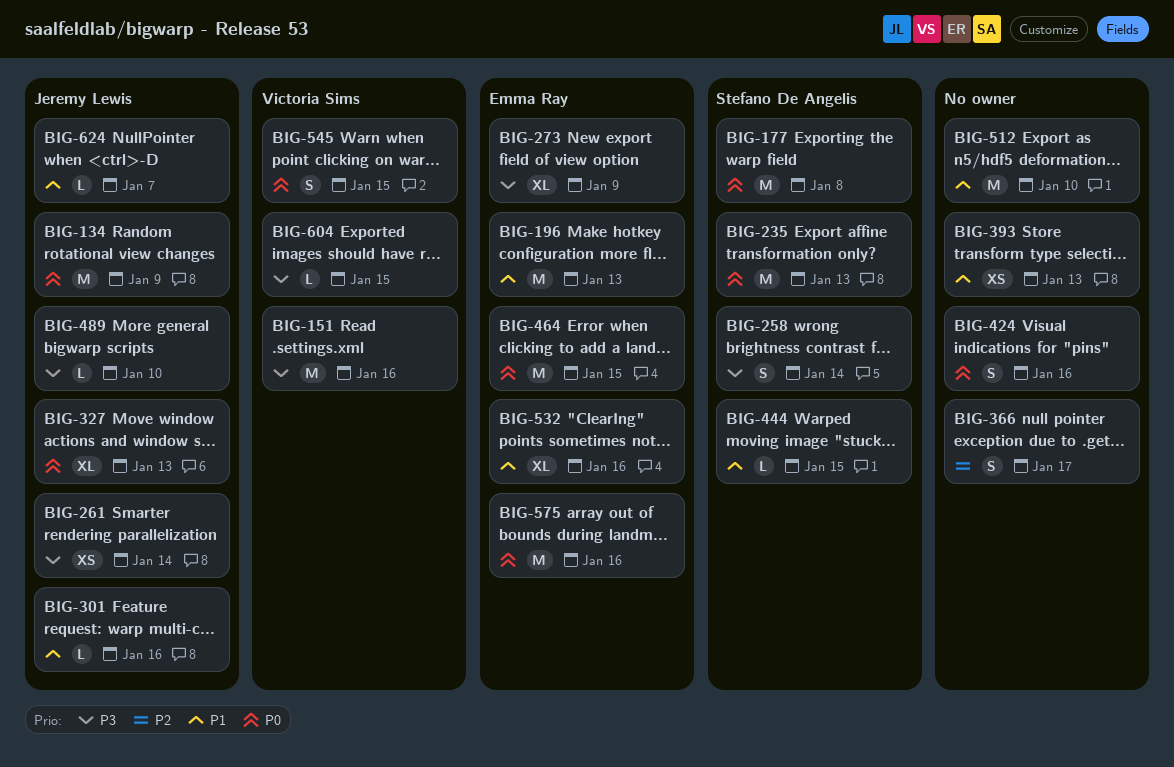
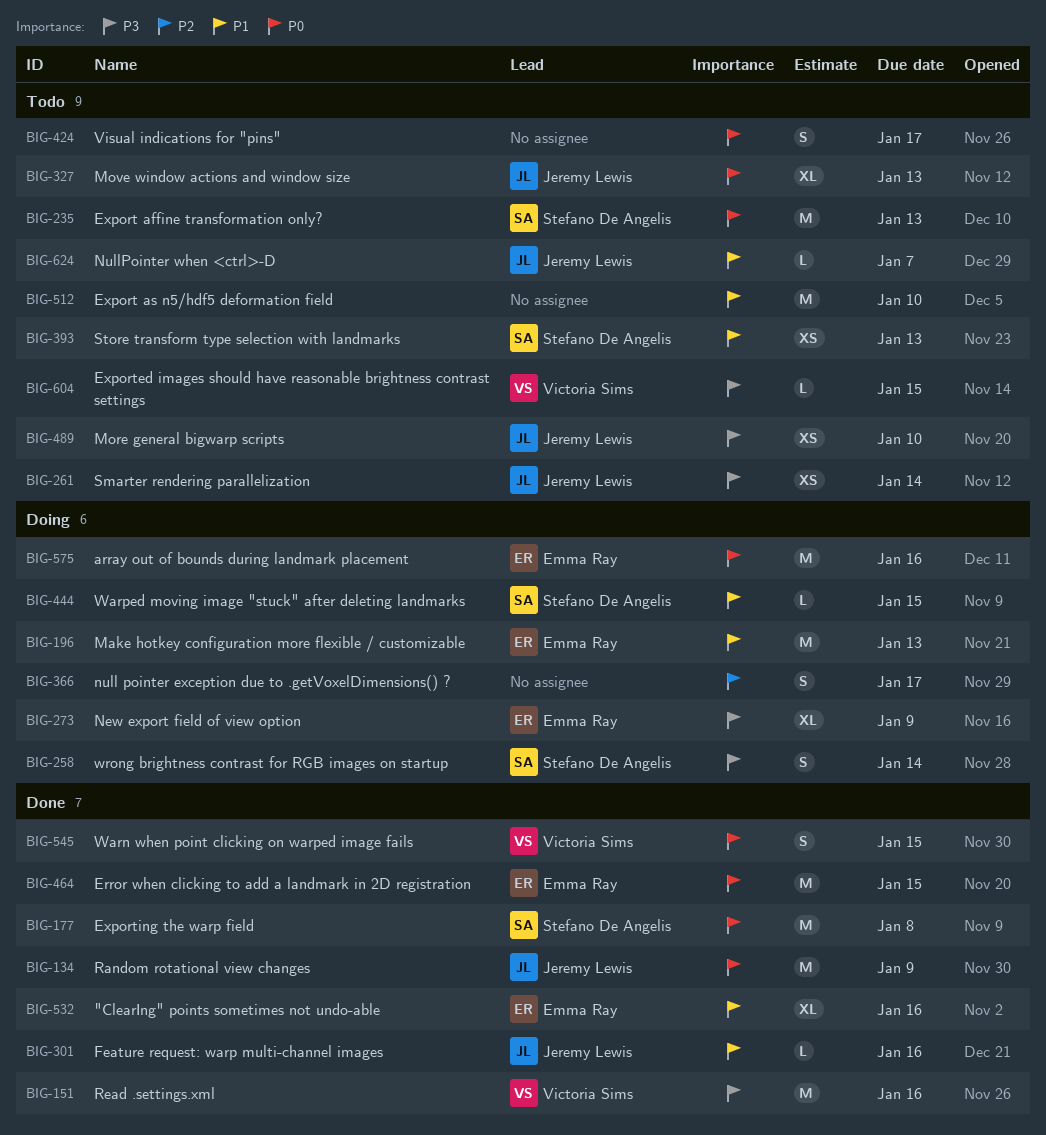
BIG-393, owner: none -> Stefano De Angelis
BIG-424, due: Jan 16 -> Jan 17
BIG-489, estimate: L -> XS

